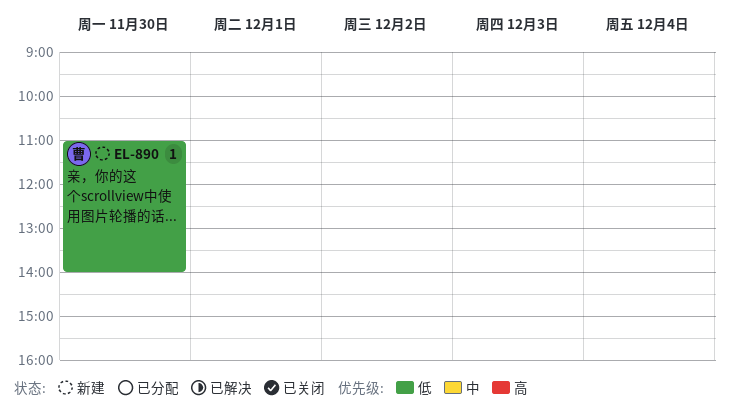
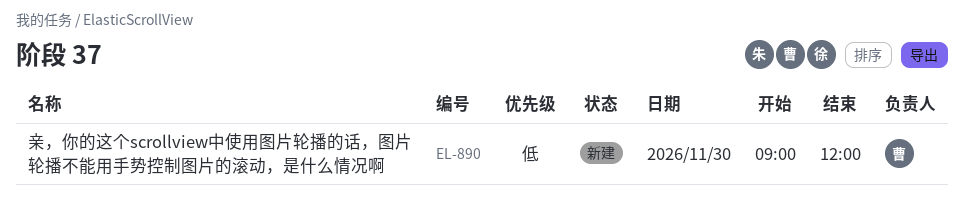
EL-890, begins: 11:00 -> 09:00
EL-890, ends: 14:00 -> 12:00

